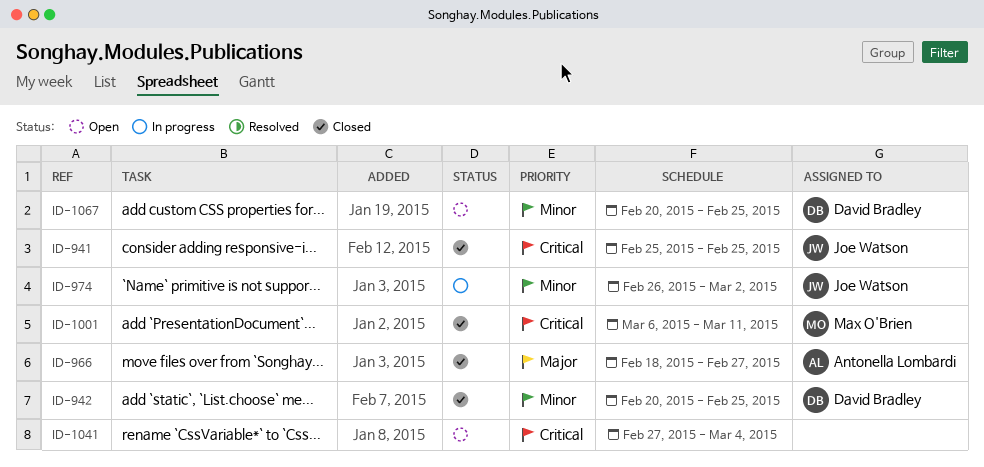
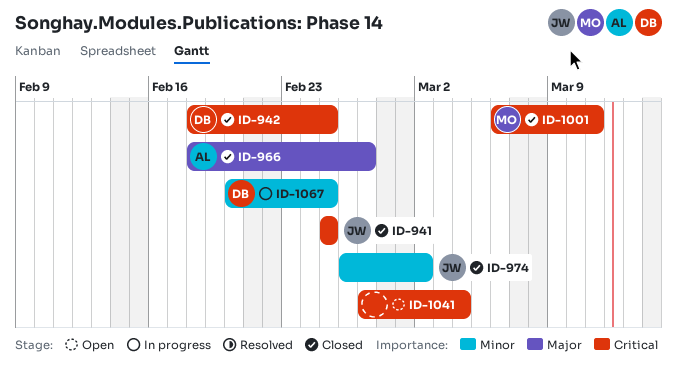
ID-942, priority: Minor -> Critical
ID-942, start: Feb 20 -> Feb 18
ID-974, status: In progress -> Closed
ID-1067, status: Open -> In progress

